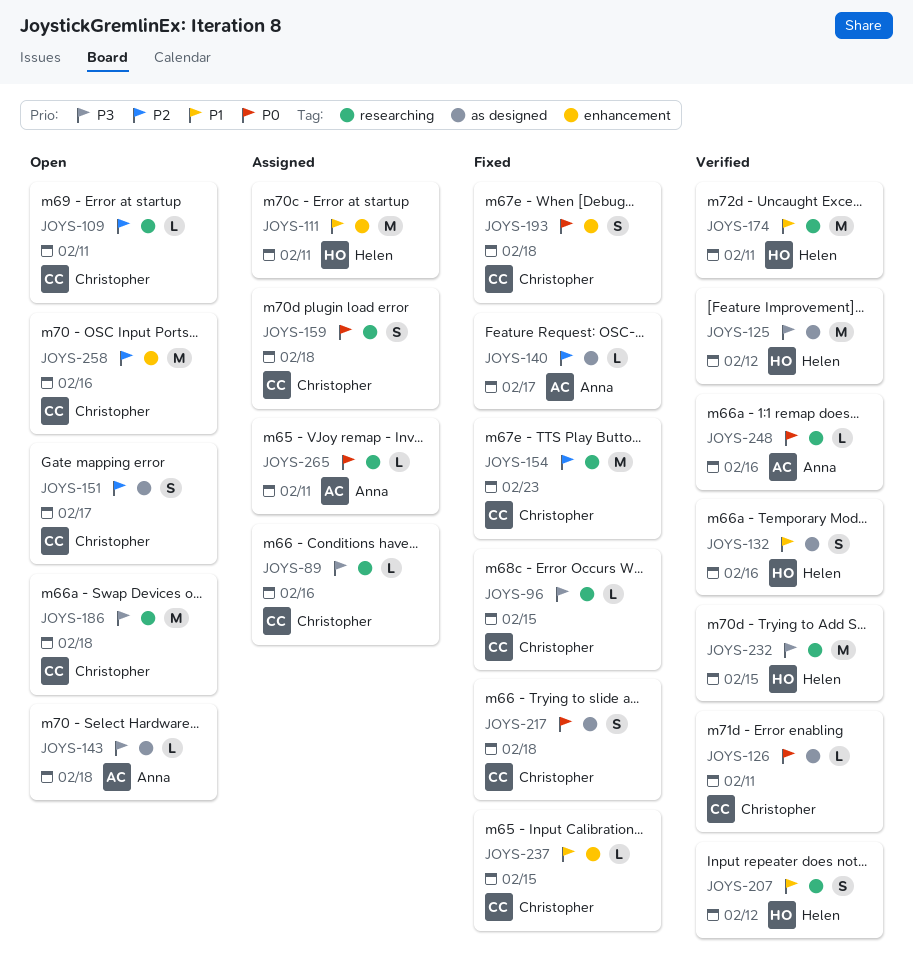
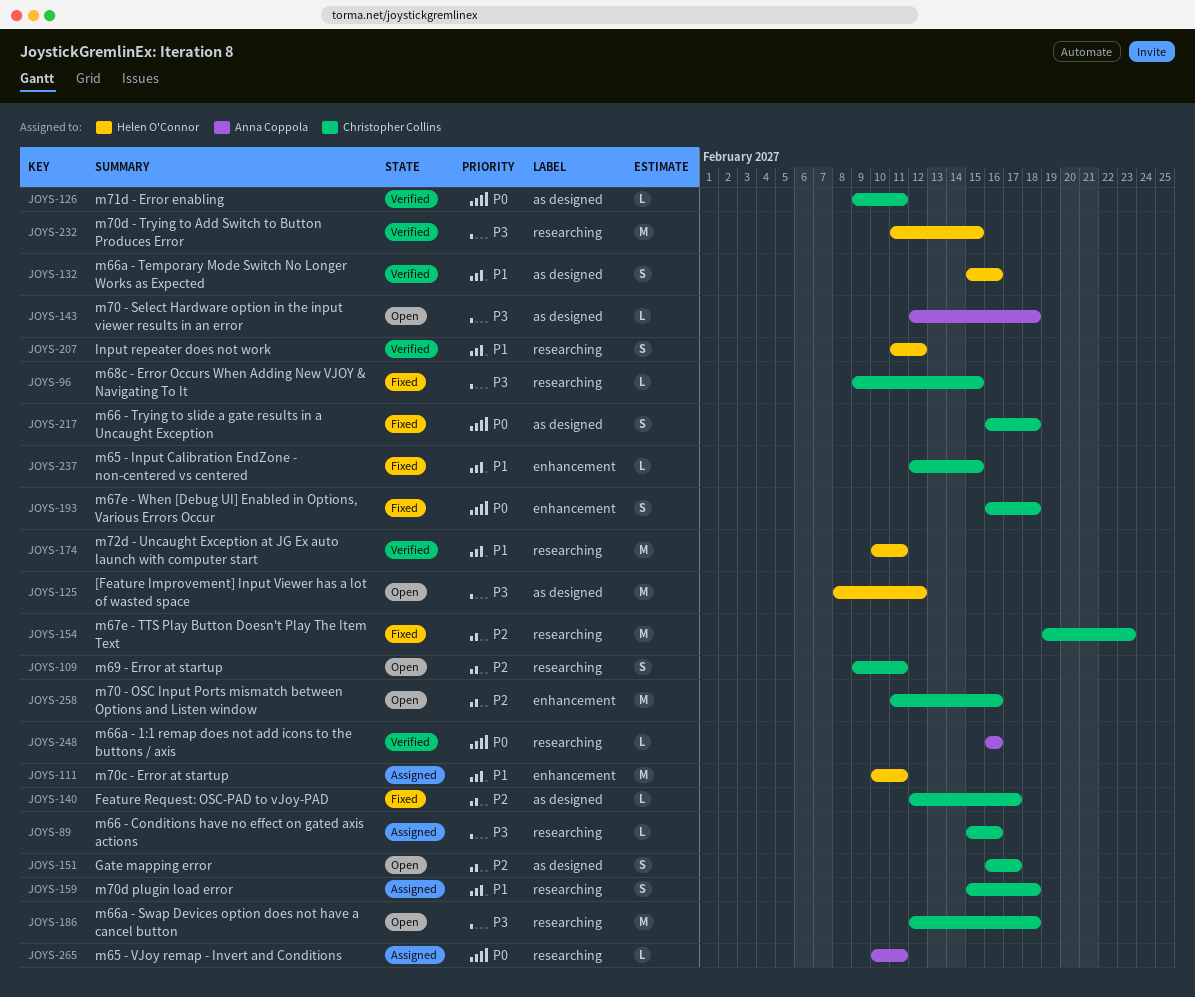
JOYS-109, estimate: L -> S
JOYS-125, status: Verified -> Open
JOYS-140, owner: Anna Coppola -> Christopher Collins
JOYS-159, priority: P0 -> P1

